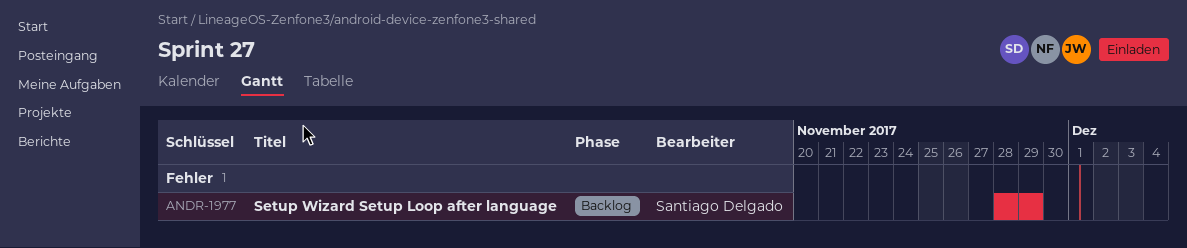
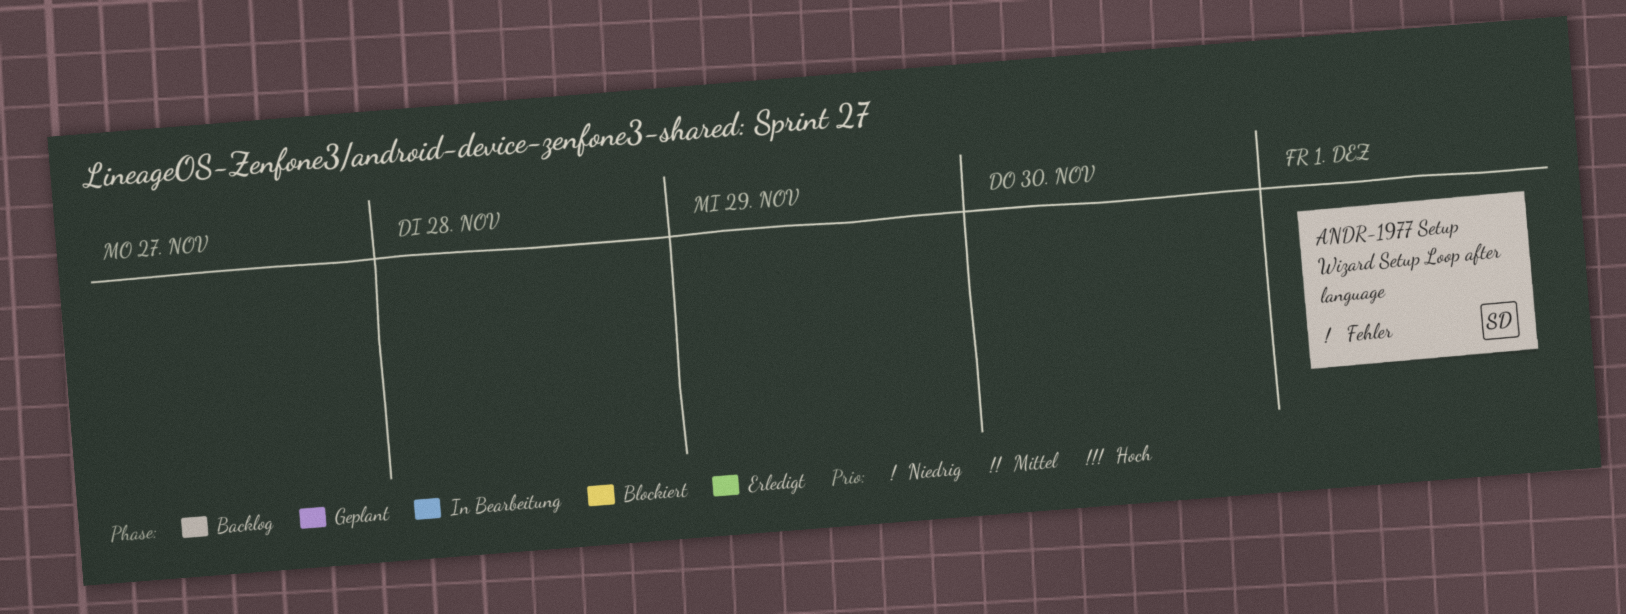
ANDR-1977, due: Nov 29 -> Dec 1

